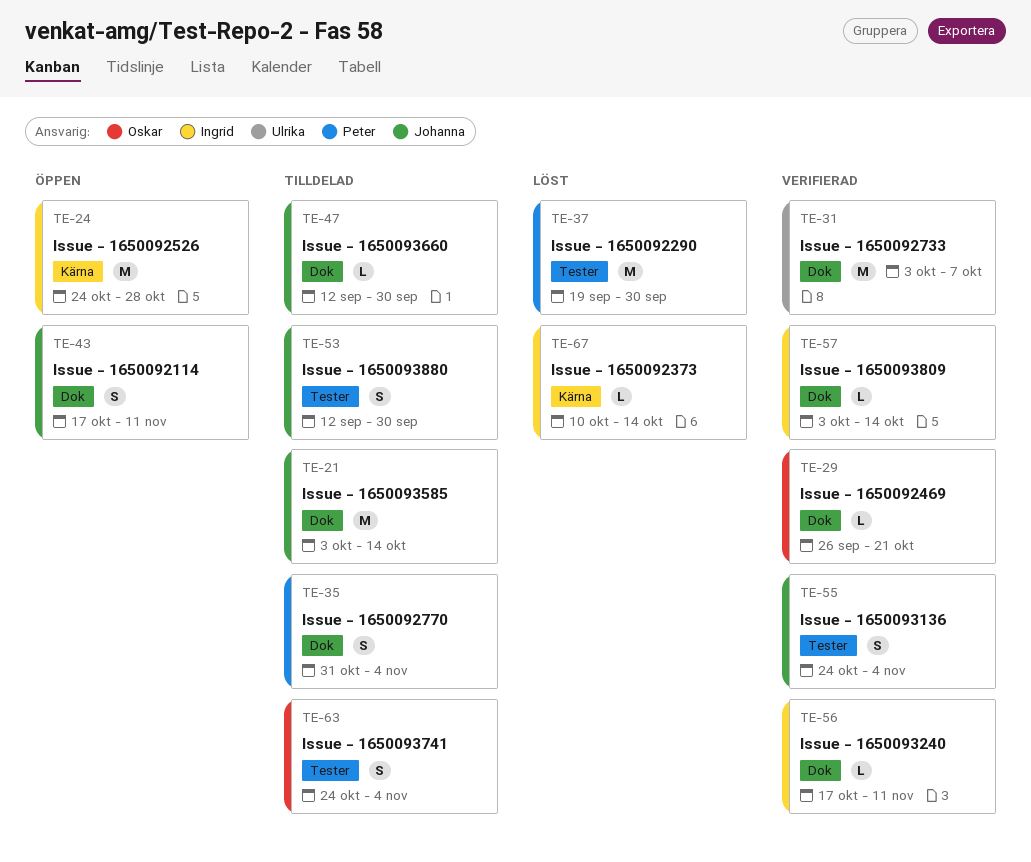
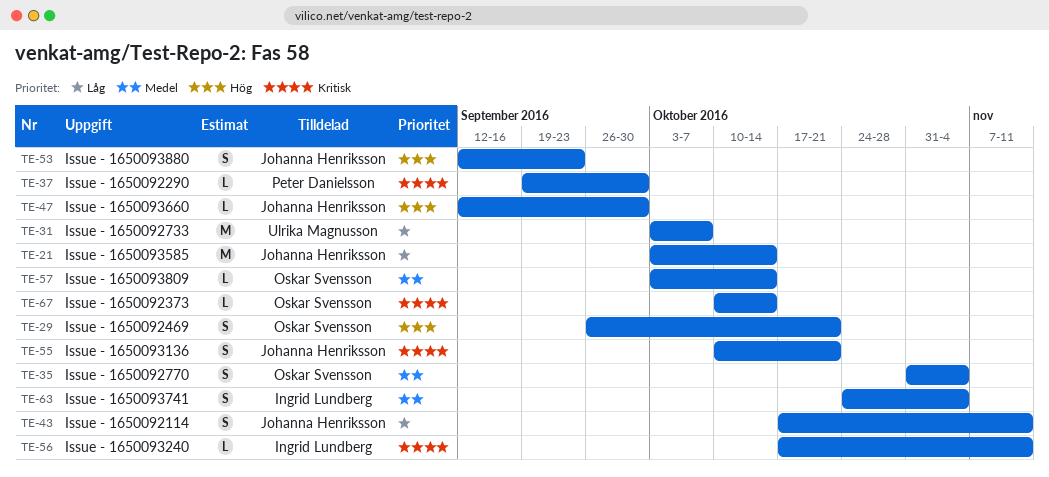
TE-24: present -> none
TE-29, estimate: L -> S
TE-35, owner: Peter Danielsson -> Oskar Svensson
TE-37, estimate: M -> L
TE-53, due: Sep 30 -> Sep 23
TE-55, start: Oct 24 -> Oct 10
TE-55, due: Nov 4 -> Oct 21
TE-57, owner: Ingrid Lundberg -> Oskar Svensson
TE-63, owner: Oskar Svensson -> Ingrid Lundberg
TE-67, owner: Ingrid Lundberg -> Oskar Svensson

